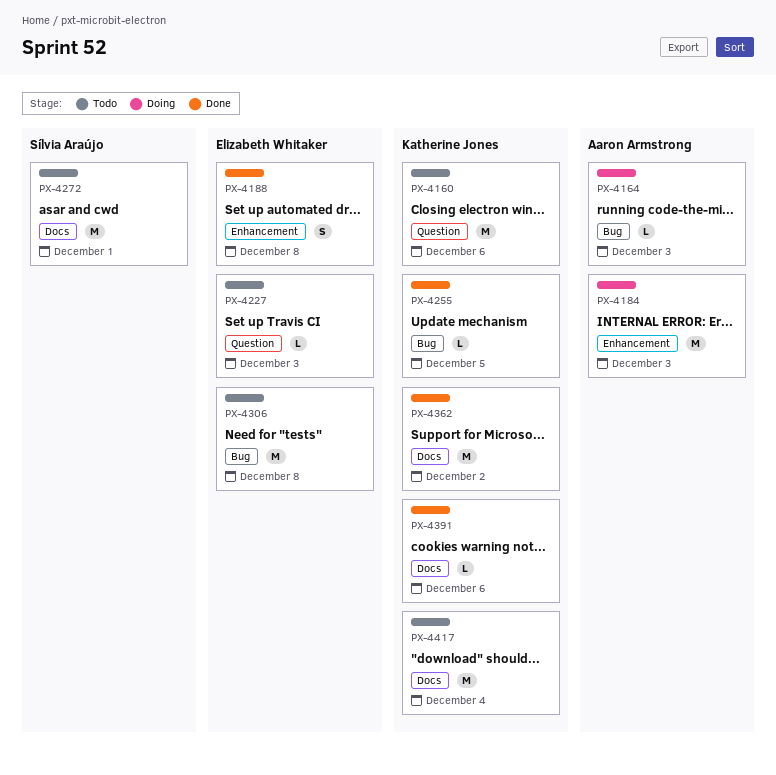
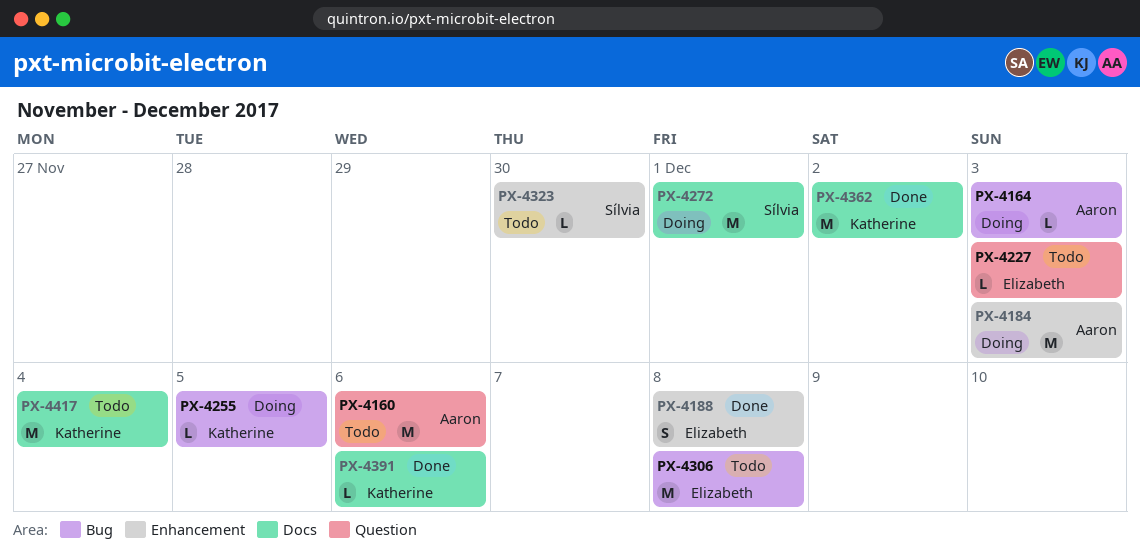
PX-4160, owner: Katherine Jones -> Aaron Armstrong
PX-4255, status: Done -> Doing
PX-4272, status: Todo -> Doing
PX-4323: none -> present

